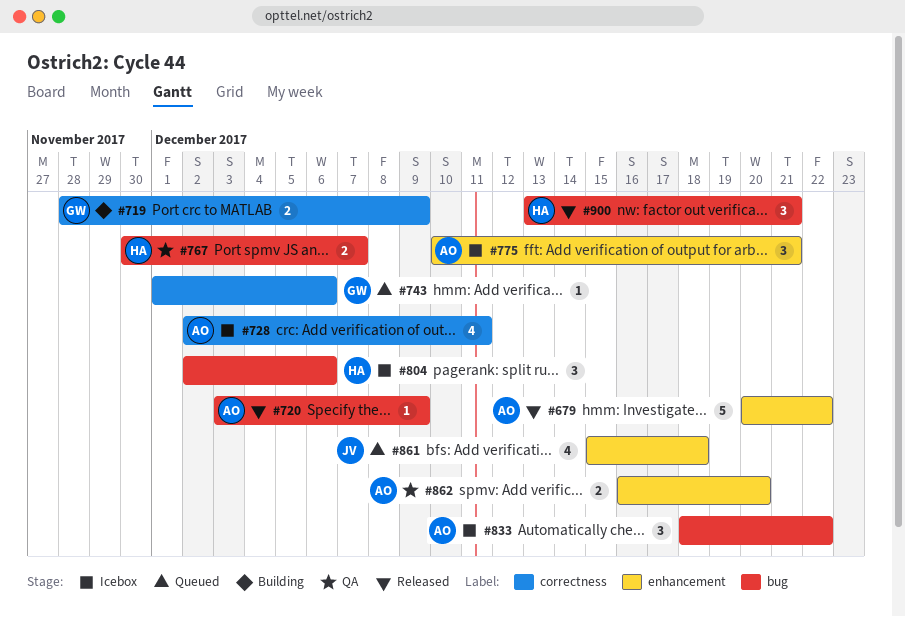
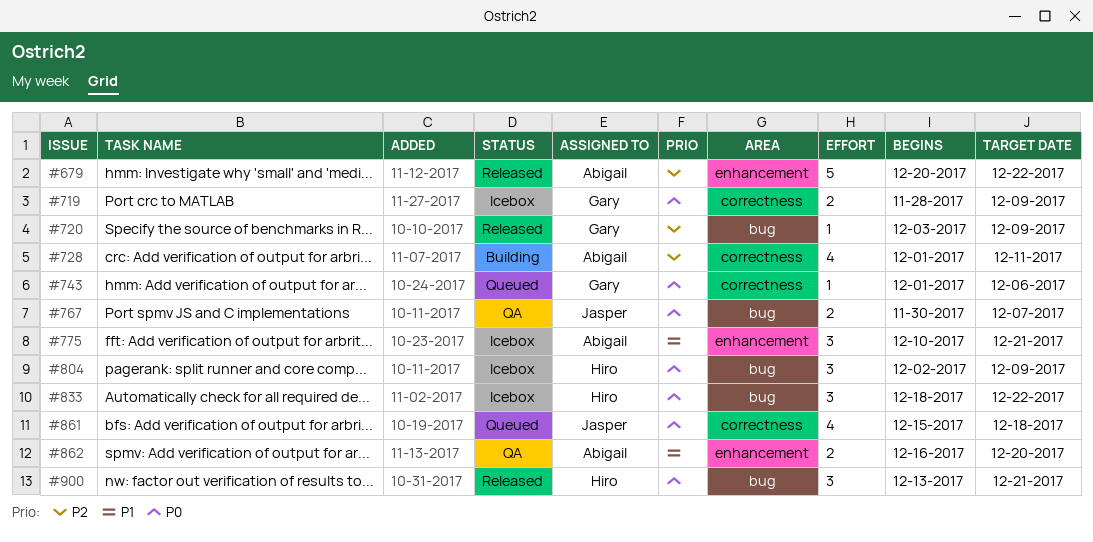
#719, status: Building -> Icebox
#720, owner: Abigail -> Gary
#728, status: Icebox -> Building
#728, start: Dec 2 -> Dec 1
#767, owner: Hiro -> Jasper
#804, due: Dec 6 -> Dec 9
#833, owner: Abigail -> Hiro
#861, label: enhancement -> correctness

